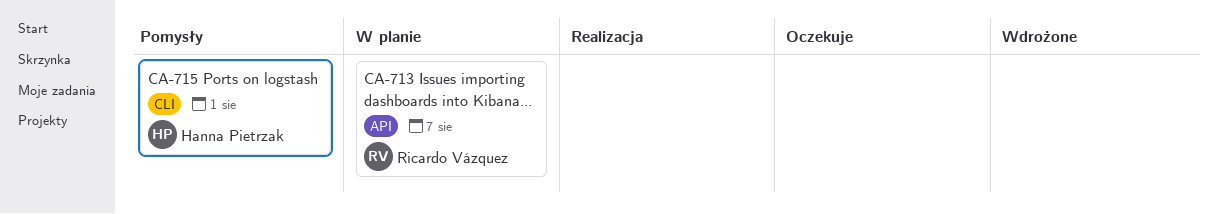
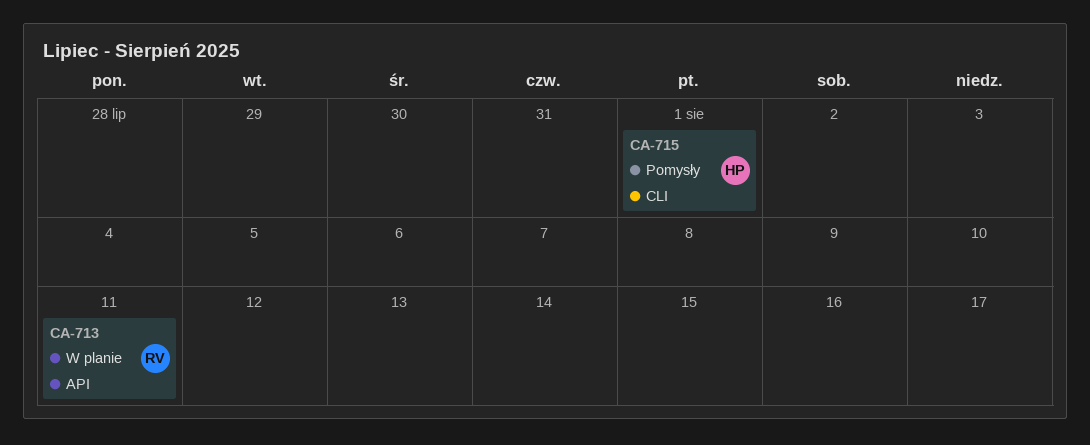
CA-713, due: Aug 7 -> Aug 11

